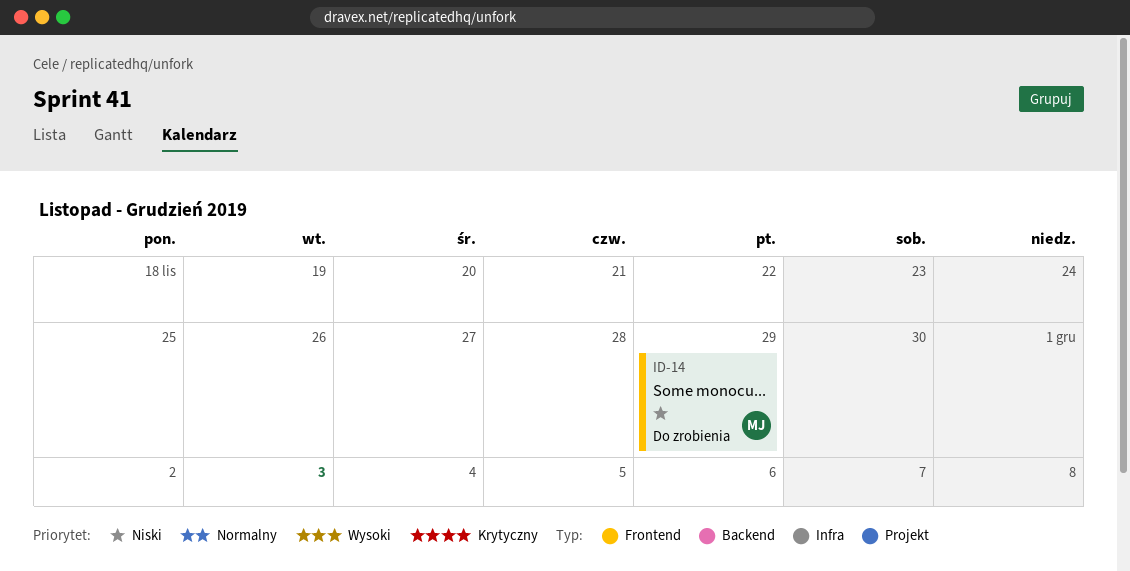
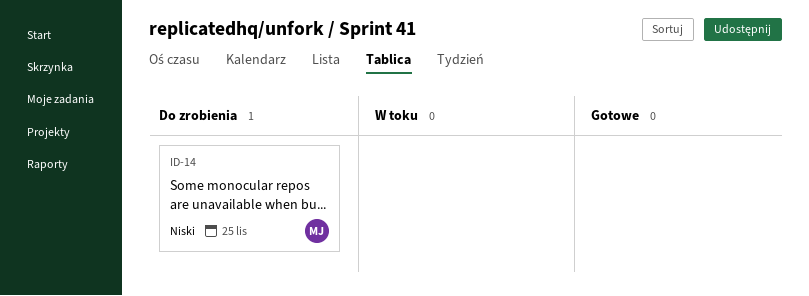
ID-14, due: Nov 29 -> Nov 25

